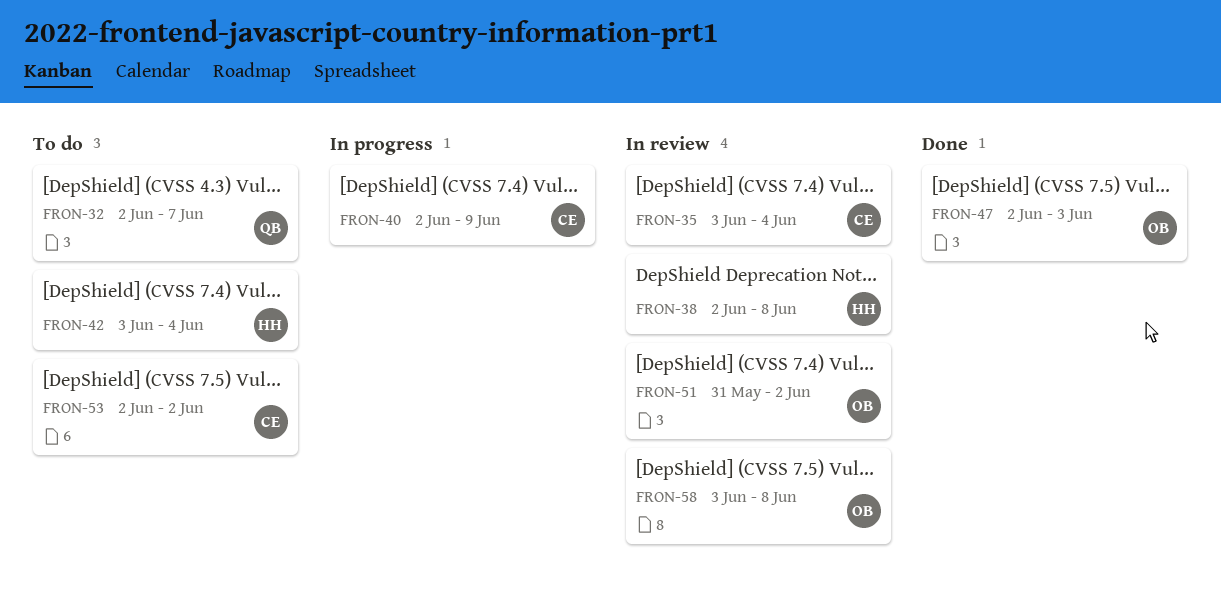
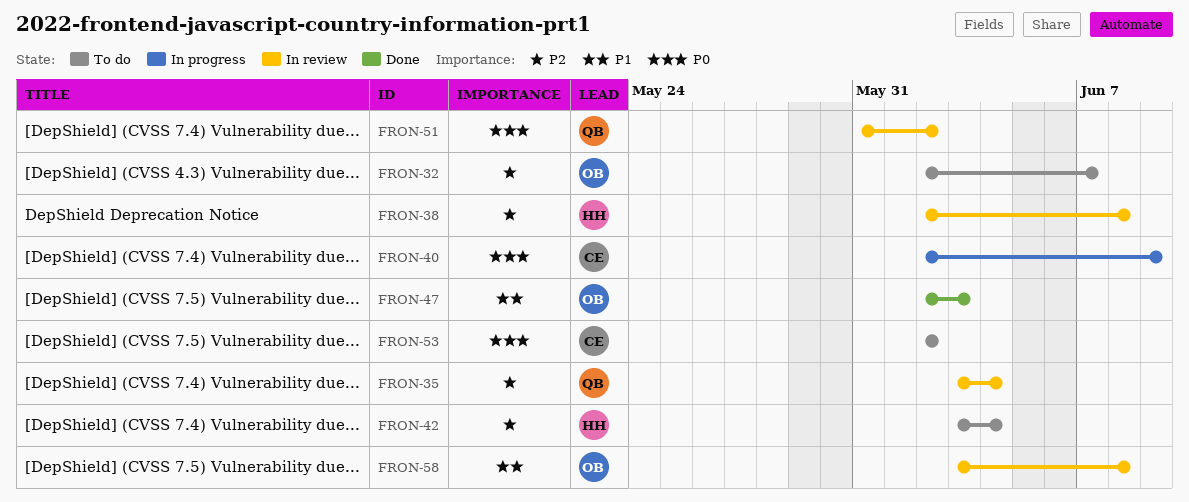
FRON-32, owner: QB -> OB
FRON-35, owner: CE -> QB
FRON-51, owner: OB -> QB

